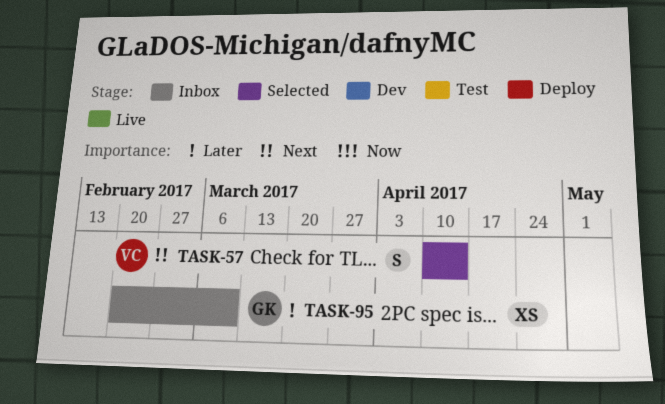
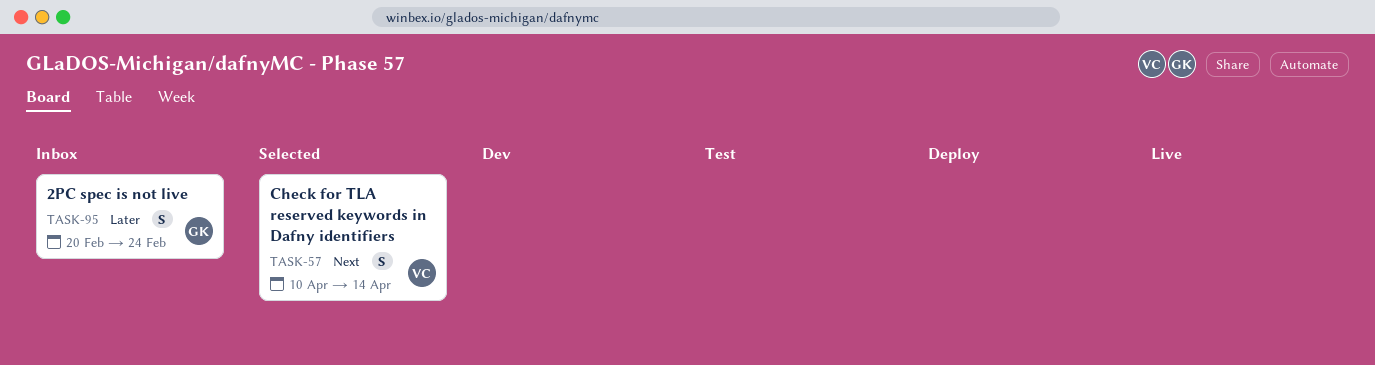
TASK-95, estimate: XS -> S
TASK-95, due: Mar 10 -> Feb 24

